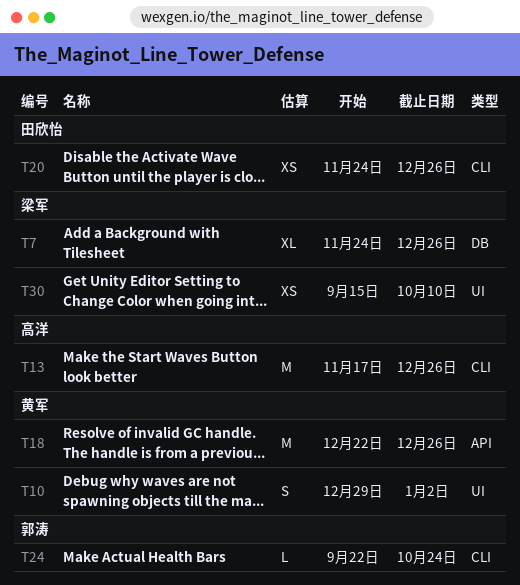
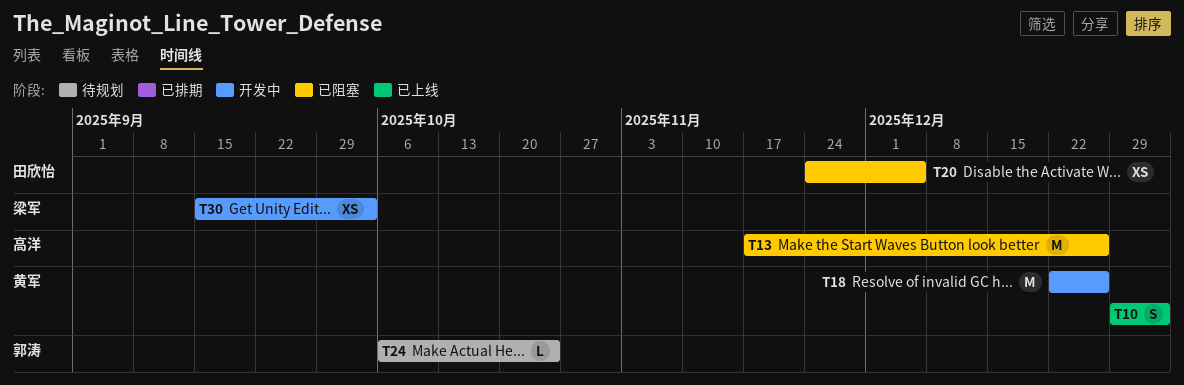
T7: present -> none
T20, due: Dec 26 -> Dec 5
T24, start: Sep 22 -> Oct 6
T30, due: Oct 10 -> Oct 3

